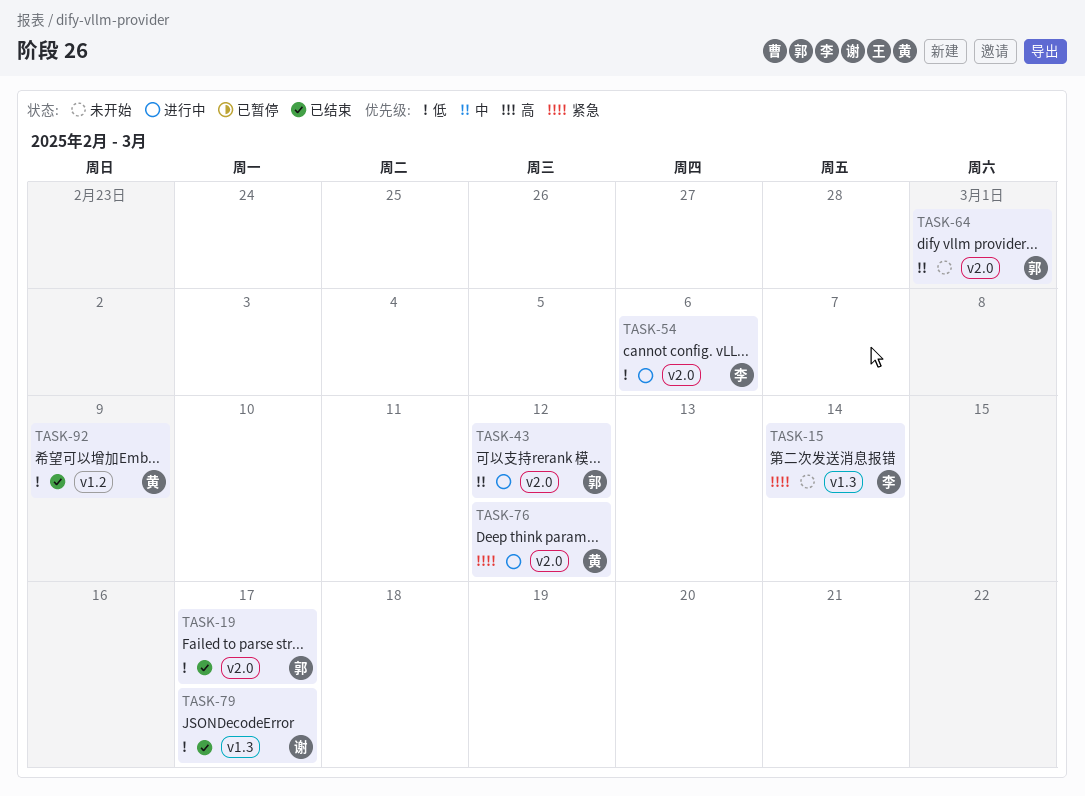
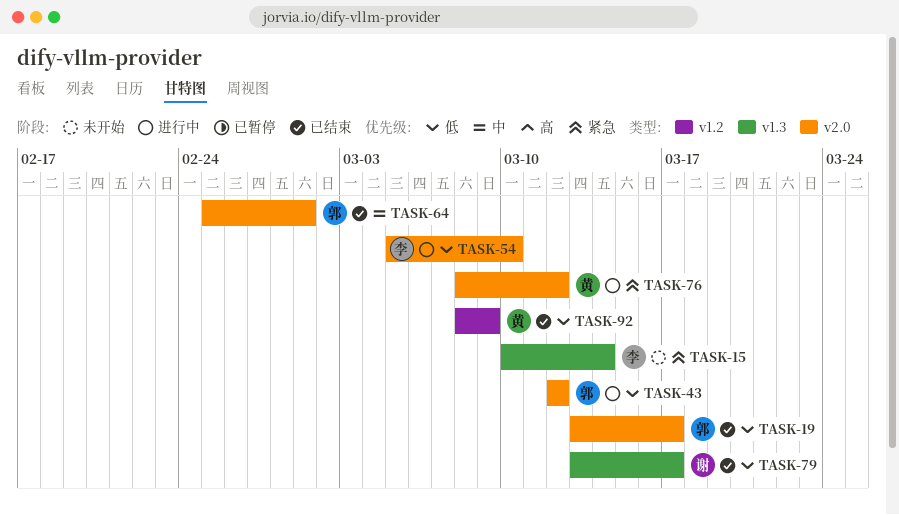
TASK-43, priority: 中 -> 低
TASK-54, due: Mar 6 -> Mar 10
TASK-64, status: 未开始 -> 已结束

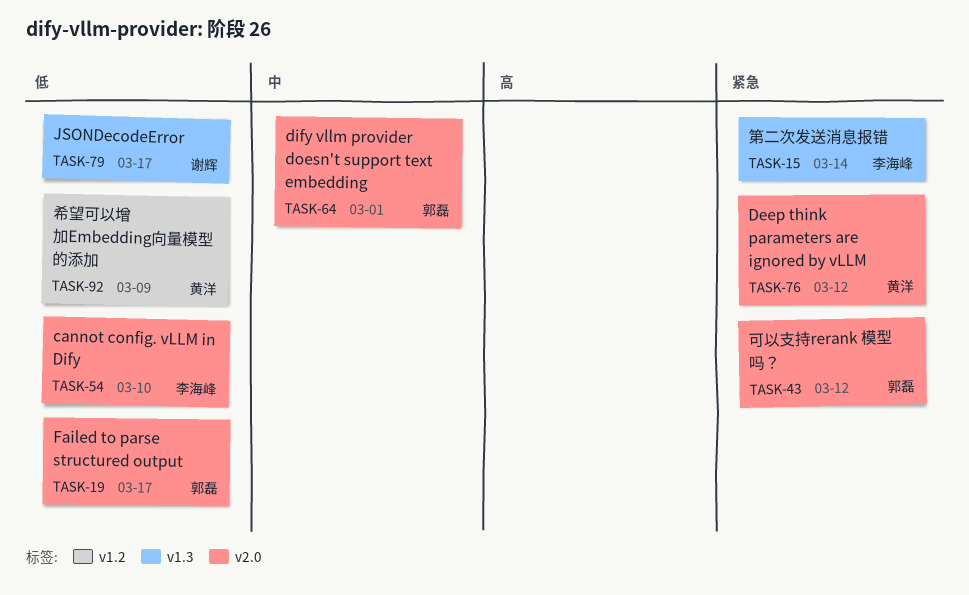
TASK-43, priority: 低 -> 紧急

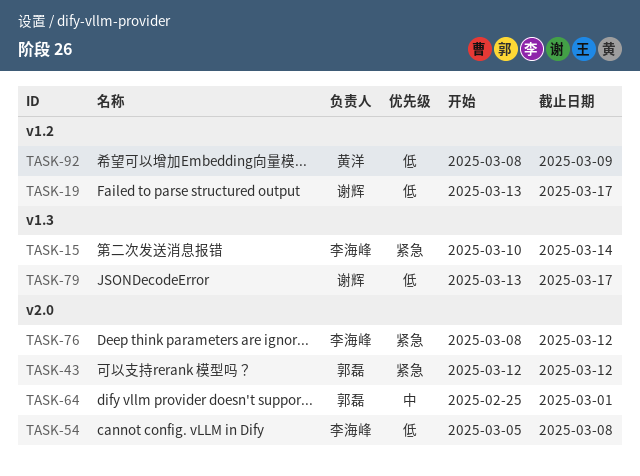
TASK-19, owner: 郭磊 -> 谢辉
TASK-19, label: v2.0 -> v1.2
TASK-54, due: Mar 10 -> Mar 8
TASK-76, owner: 黄洋 -> 李海峰

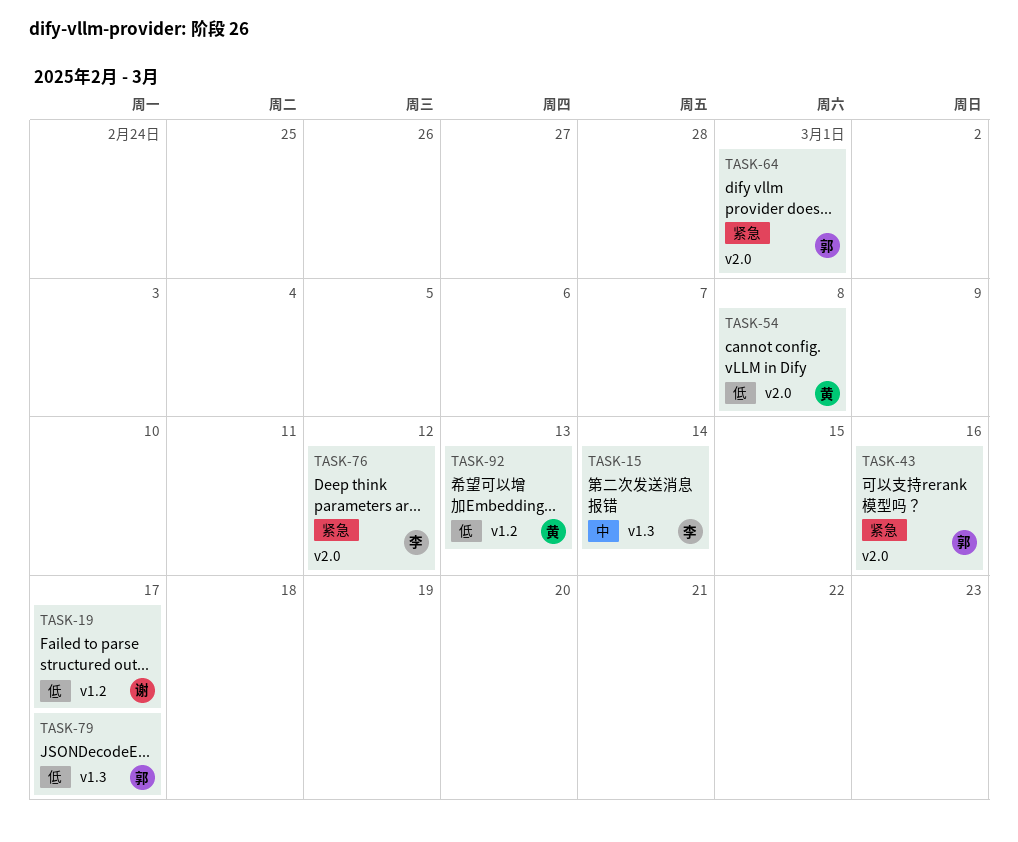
TASK-15, priority: 紧急 -> 中
TASK-43, due: Mar 12 -> Mar 16
TASK-54, owner: 李海峰 -> 黄洋
TASK-64, priority: 中 -> 紧急
TASK-79, owner: 谢辉 -> 郭磊
TASK-92, due: Mar 9 -> Mar 13

